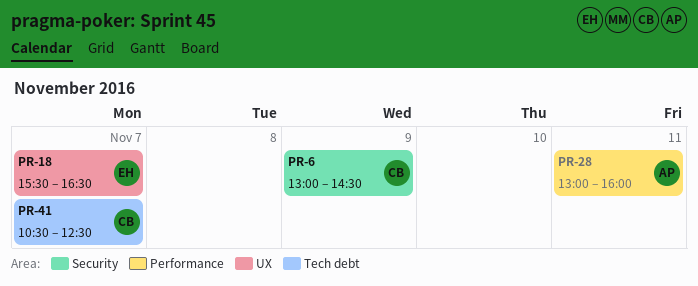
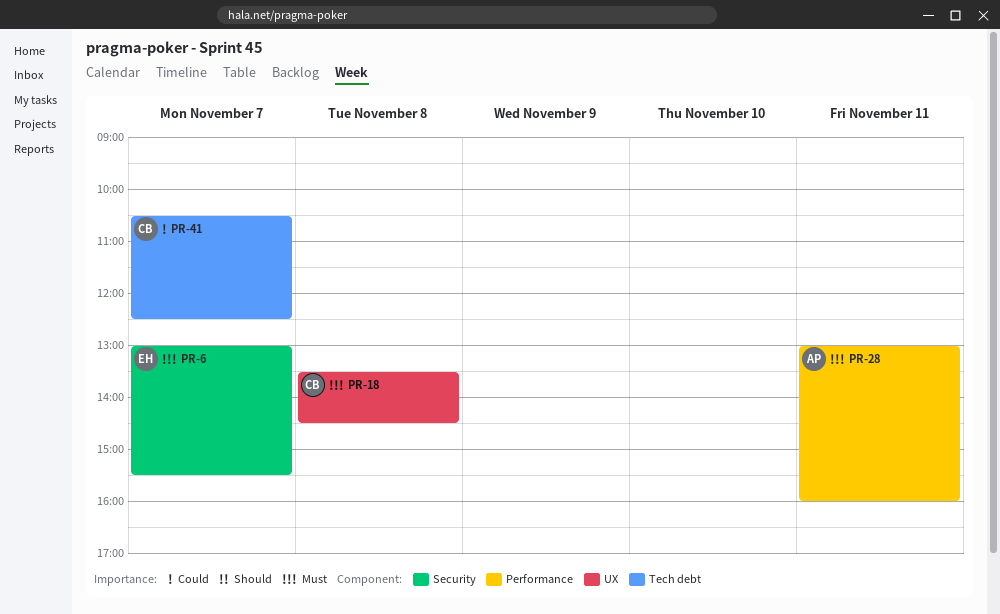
PR-6, owner: CB -> EH
PR-6, day: Nov 9 -> Nov 7
PR-6, ends: 14:30 -> 15:30
PR-18, owner: EH -> CB
PR-18, day: Nov 7 -> Nov 8
PR-18, begins: 15:30 -> 13:30
PR-18, ends: 16:30 -> 14:30

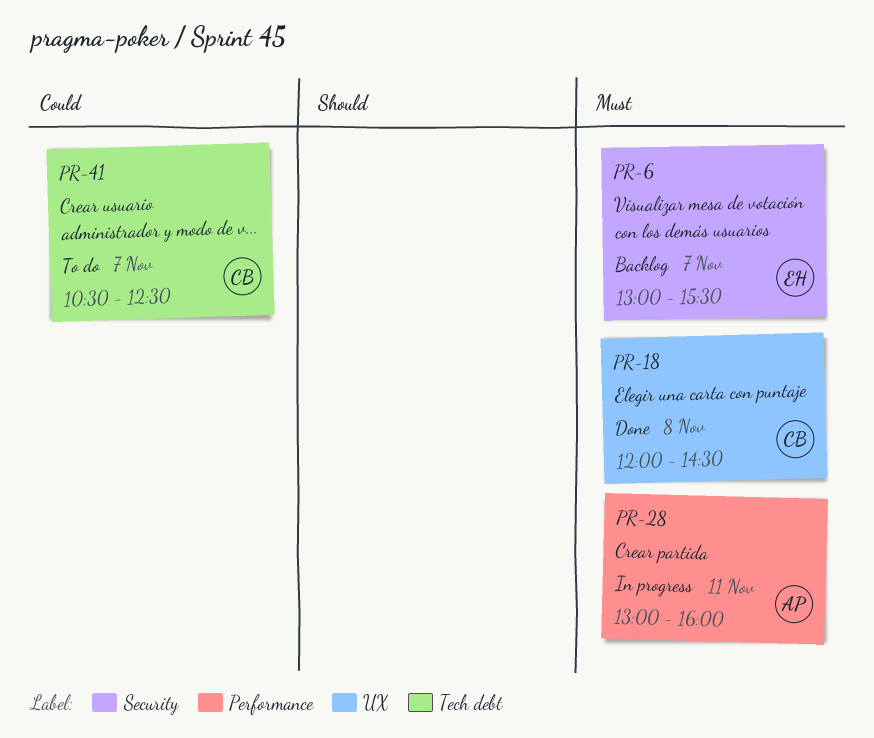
PR-18, begins: 13:30 -> 12:00

